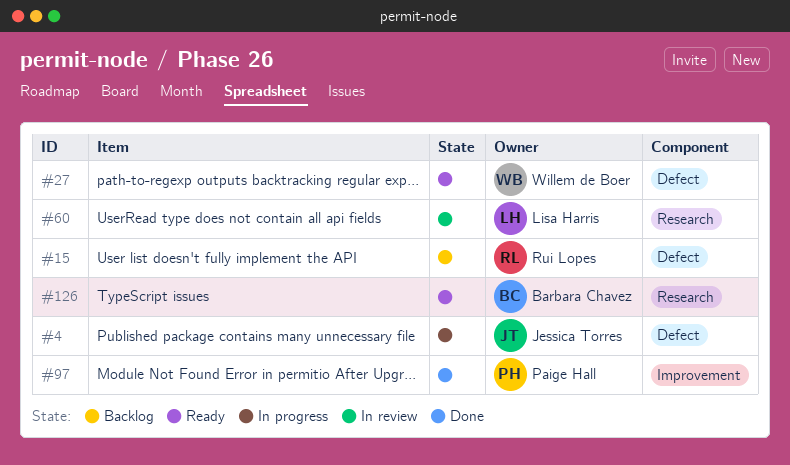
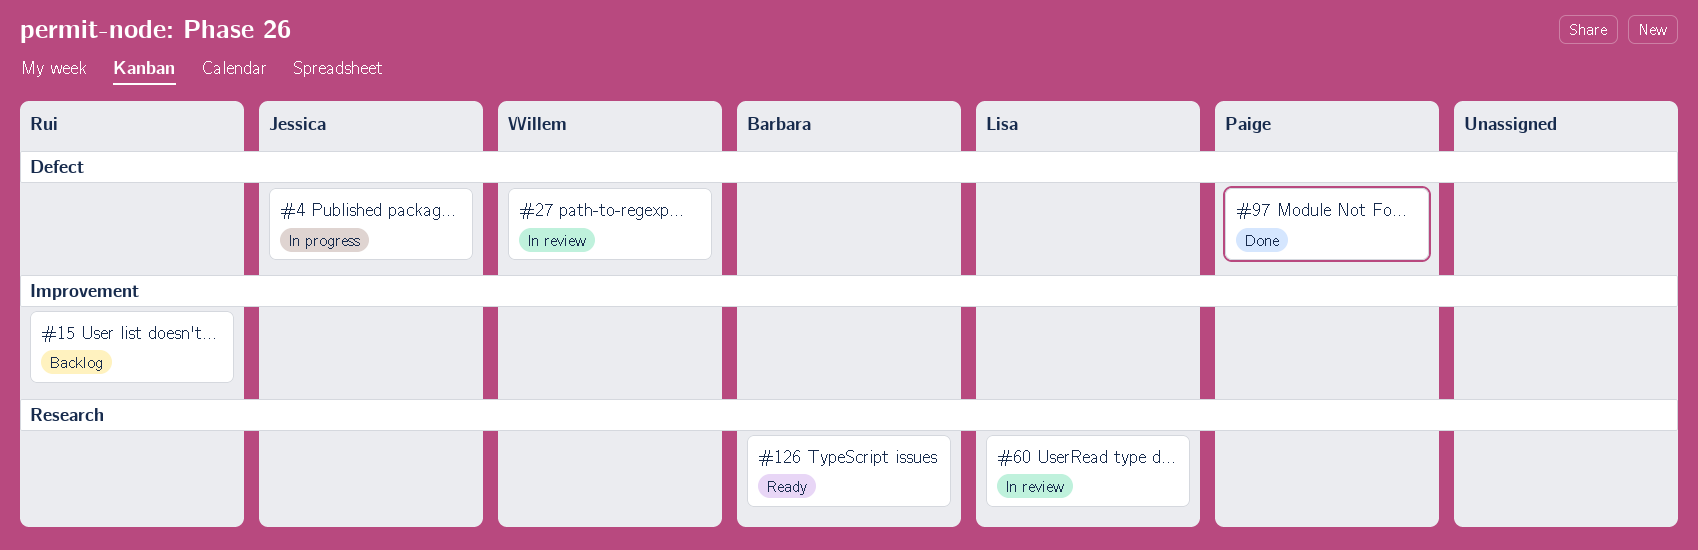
#15, label: Defect -> Improvement
#27, status: Ready -> In review
#97, label: Improvement -> Defect

